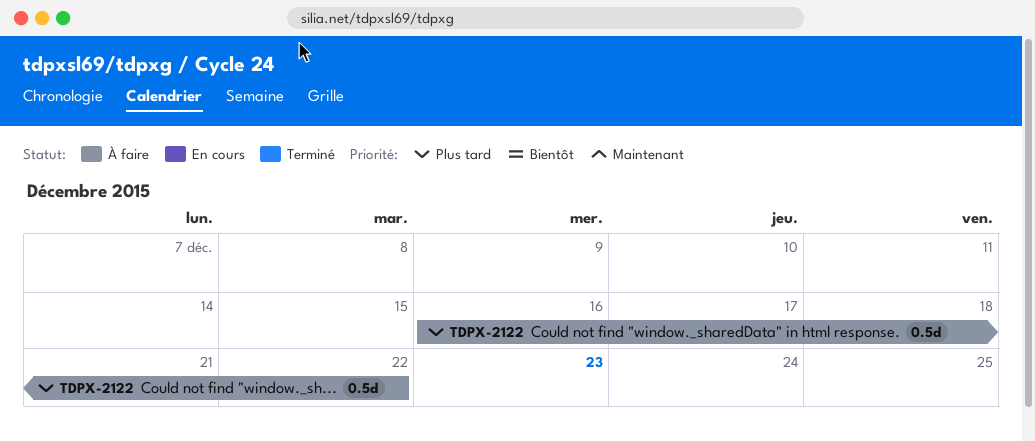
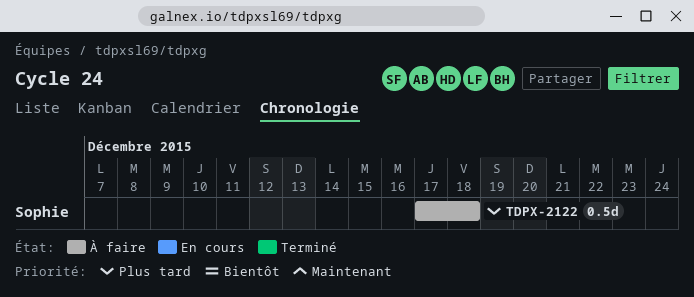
TDPX-2122, start: Dec 16 -> Dec 17
TDPX-2122, due: Dec 22 -> Dec 18

